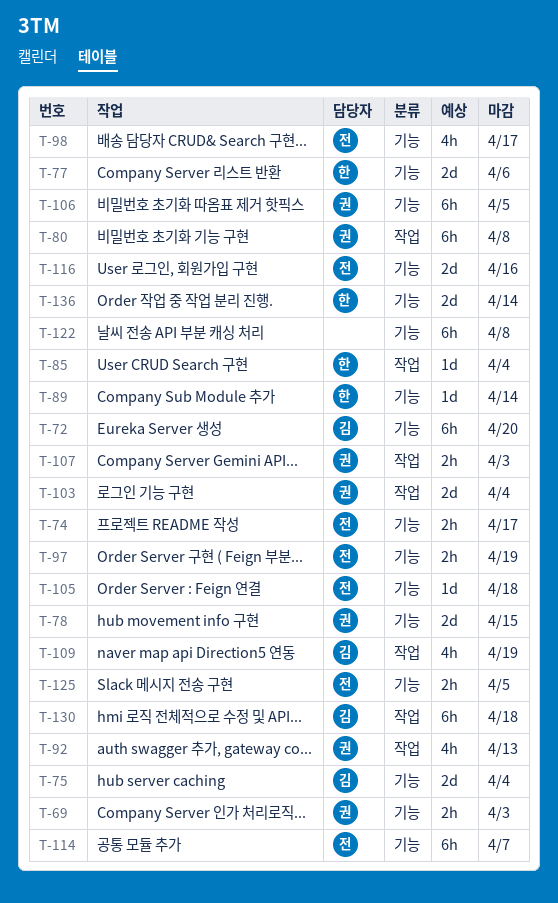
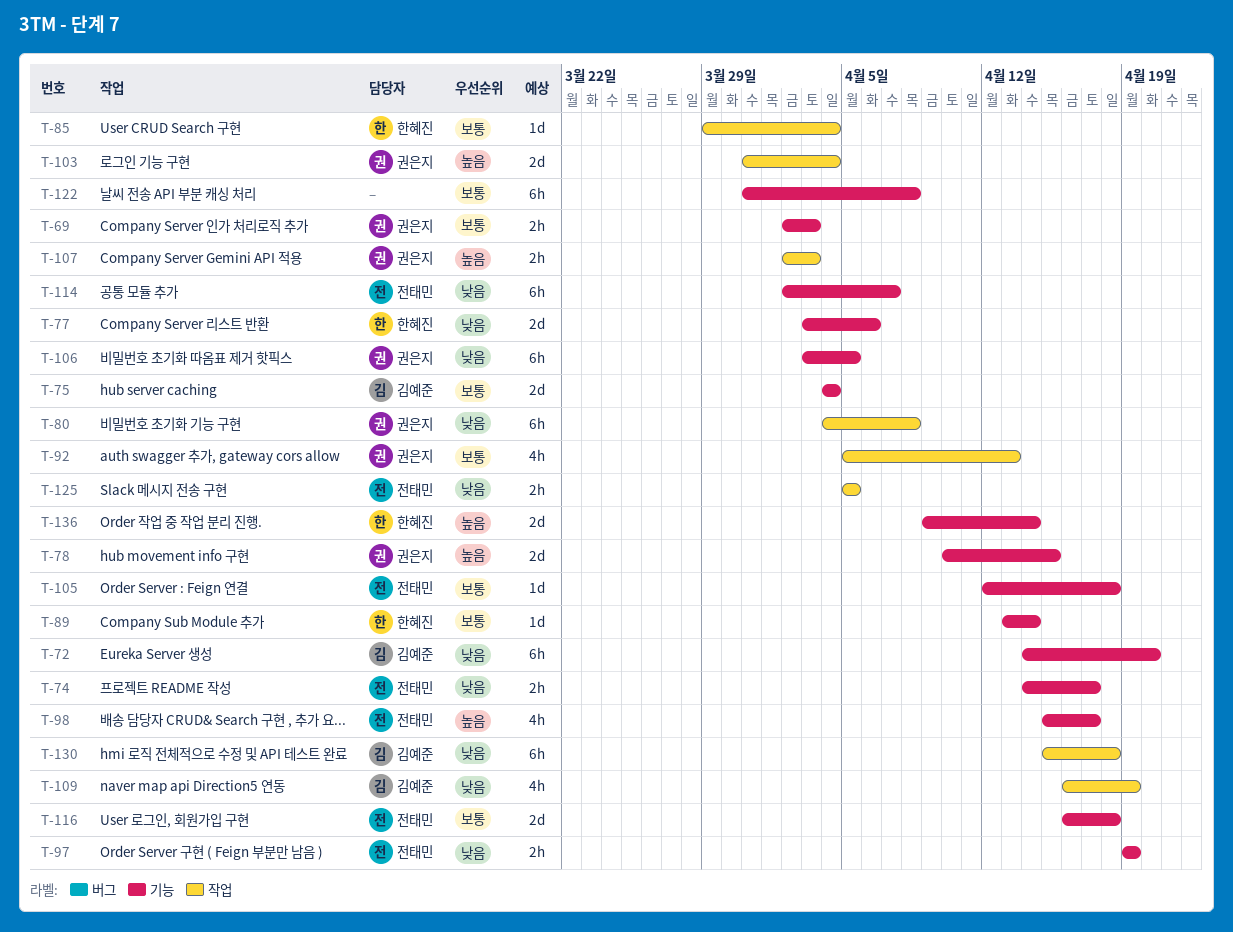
T-116, due: Apr 16 -> Apr 18
T-125, label: 기능 -> 작업

